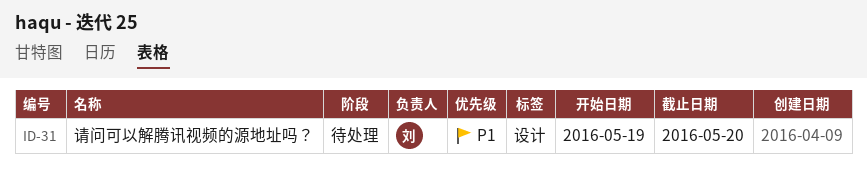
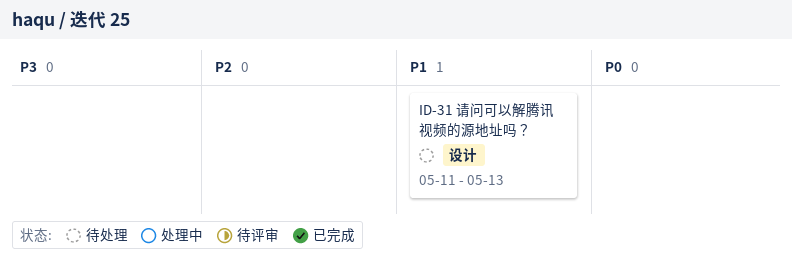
ID-31, start: May 19 -> May 11
ID-31, due: May 20 -> May 13

